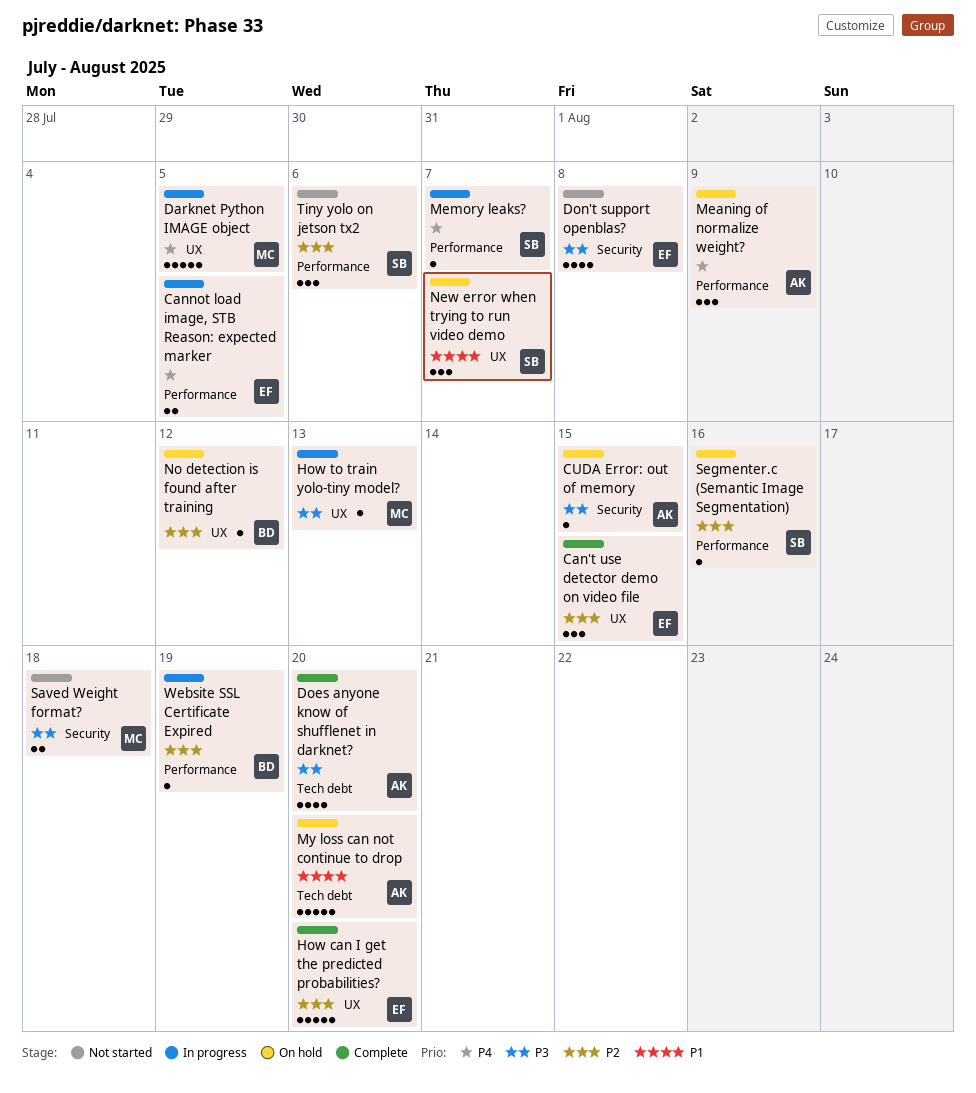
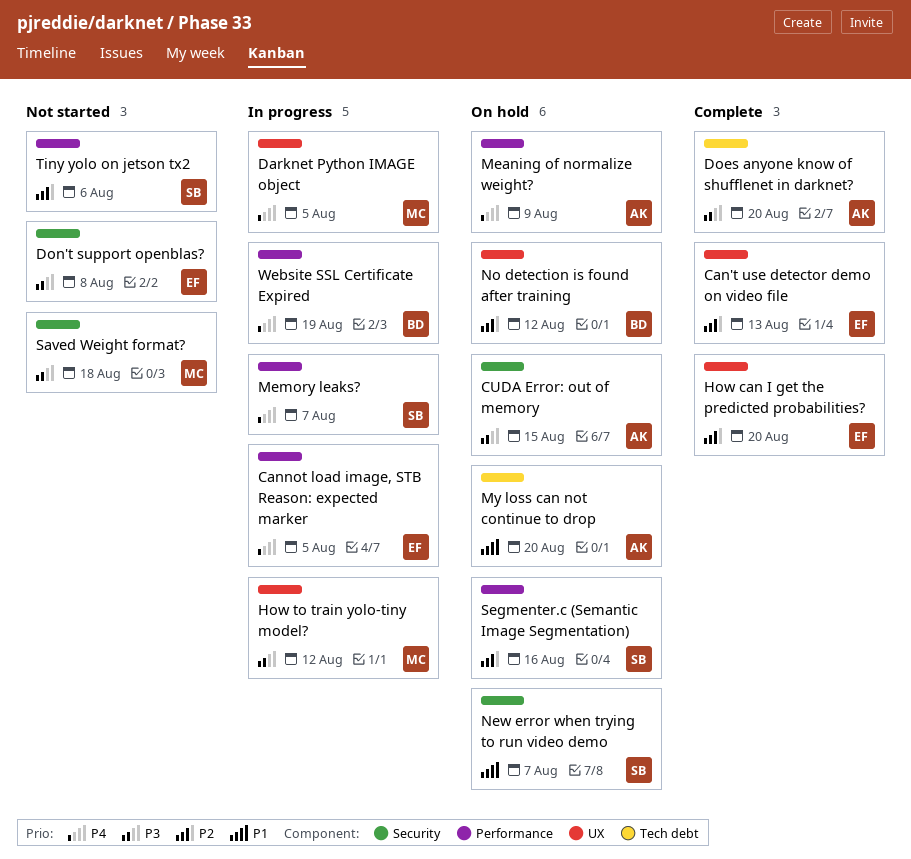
Can't use detector demo on video file, due: Aug 15 -> Aug 13
How to train yolo-tiny model?, due: Aug 13 -> Aug 12
New error when trying to run video demo, label: UX -> Security
Website SSL Certificate Expired, priority: P2 -> P4

